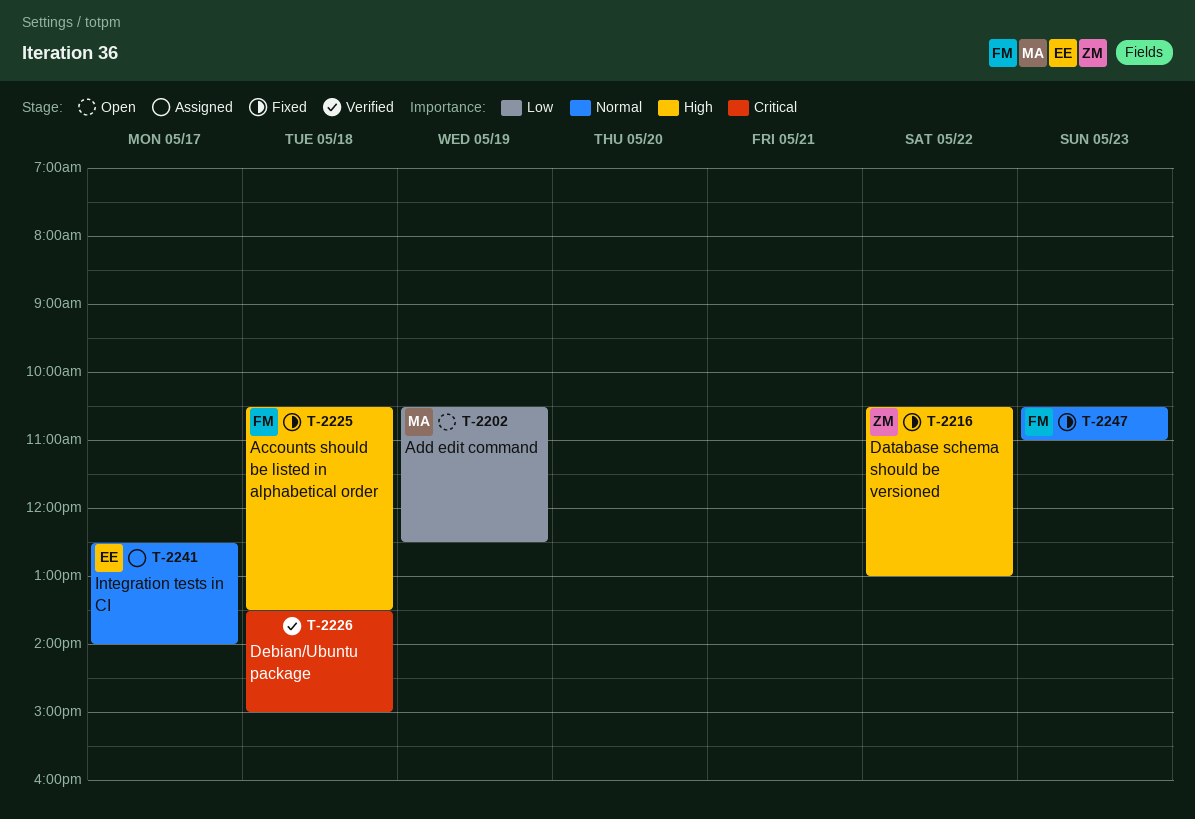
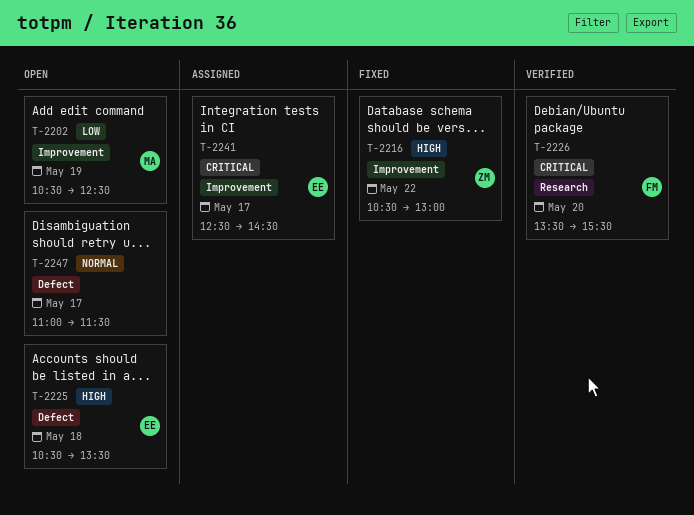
T-2225, status: Fixed -> Open
T-2225, owner: FM -> EE
T-2226, owner: none -> FM
T-2226, day: May 18 -> May 20
T-2226, ends: 15:00 -> 15:30
T-2241, priority: Normal -> Critical
T-2241, ends: 14:00 -> 14:30
T-2247, status: Fixed -> Open
T-2247, owner: FM -> none
T-2247, day: May 23 -> May 17
T-2247, begins: 10:30 -> 11:00
T-2247, ends: 11:00 -> 11:30

